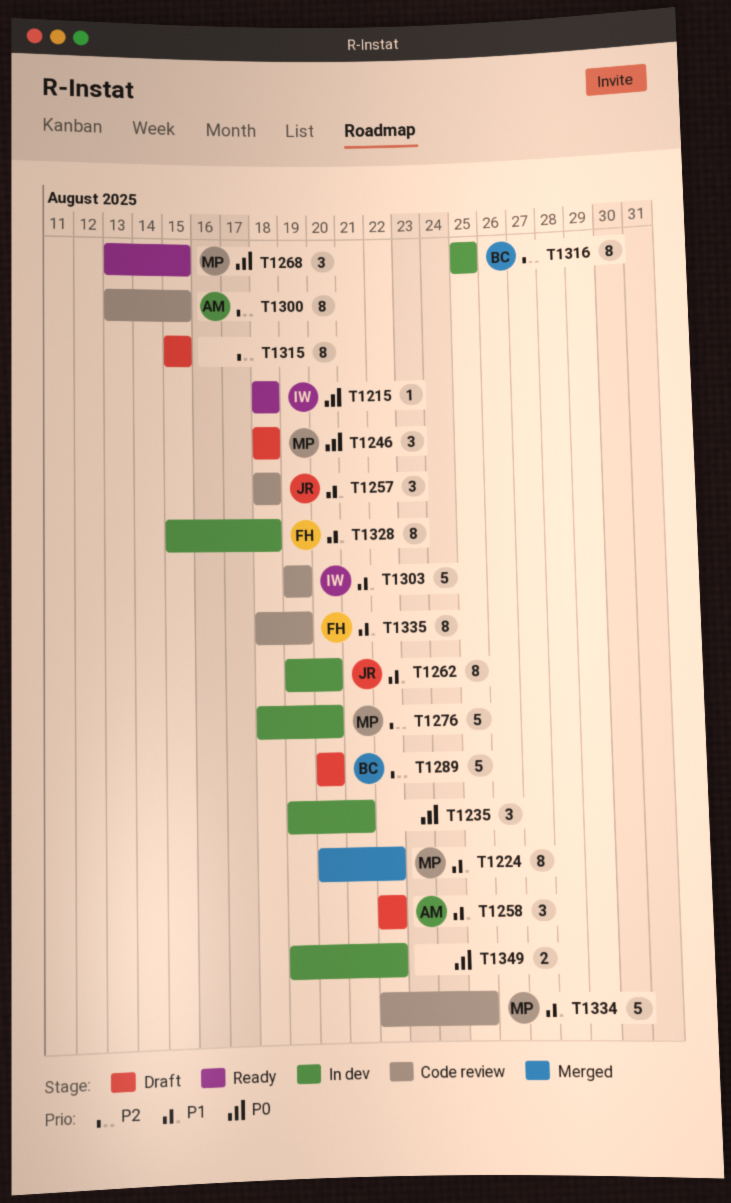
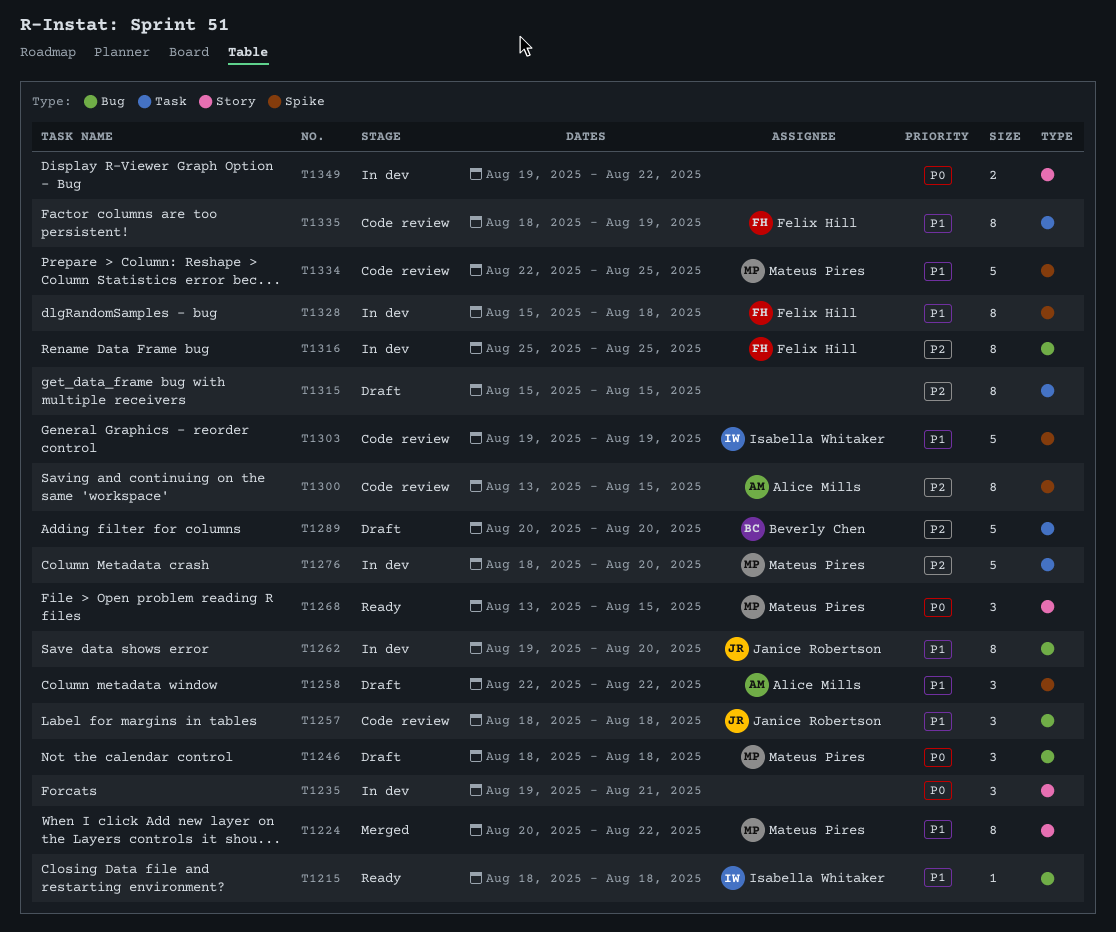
T1215, priority: P0 -> P1
T1316, owner: Beverly Chen -> Felix Hill

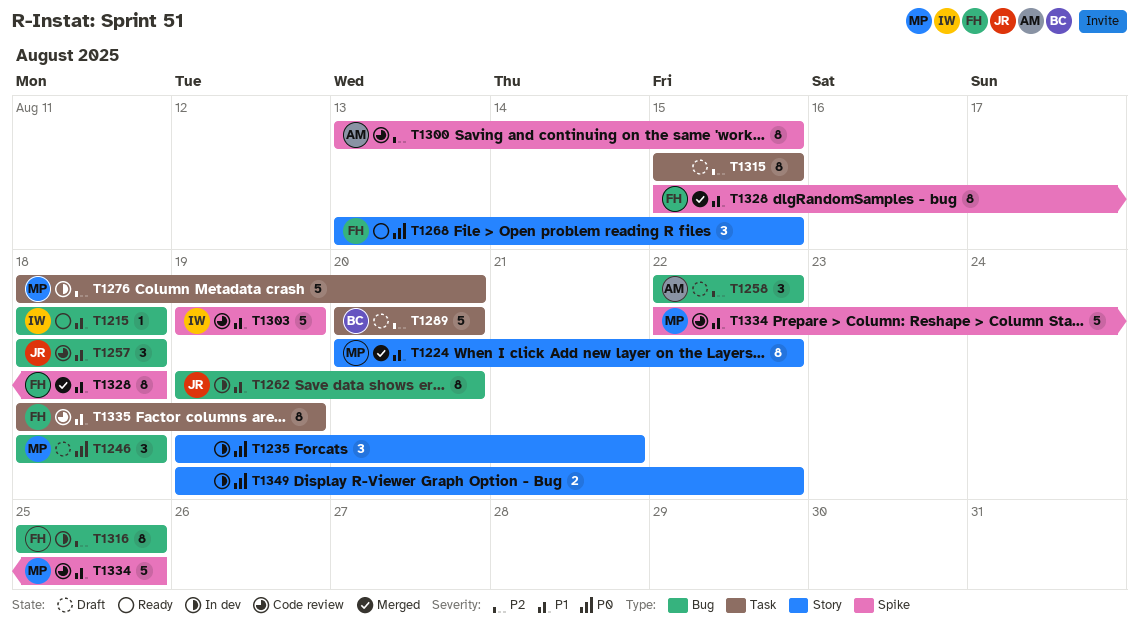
T1258, priority: P1 -> P2
T1258, label: Spike -> Bug
T1268, owner: Mateus Pires -> Felix Hill
T1328, status: In dev -> Merged

